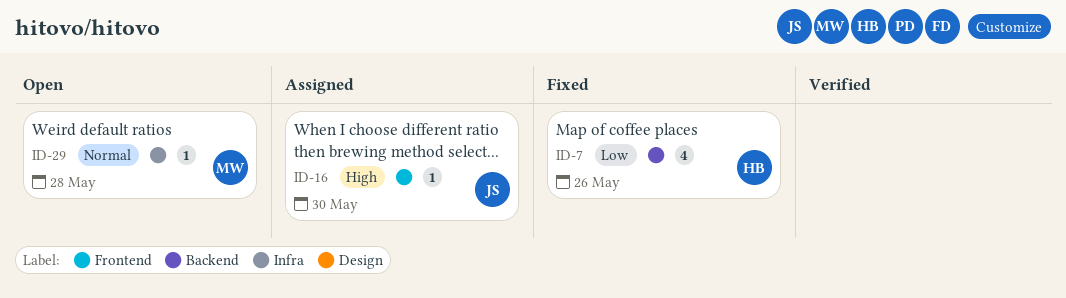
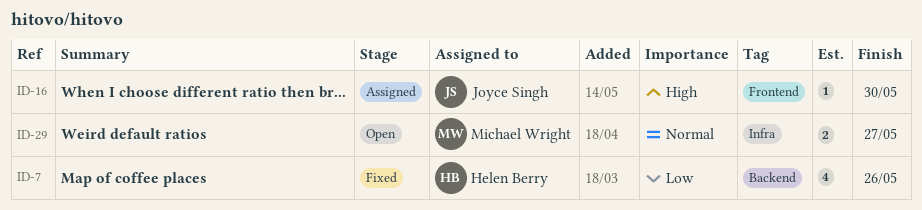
ID-29, estimate: 1 -> 2
ID-29, due: May 28 -> May 27

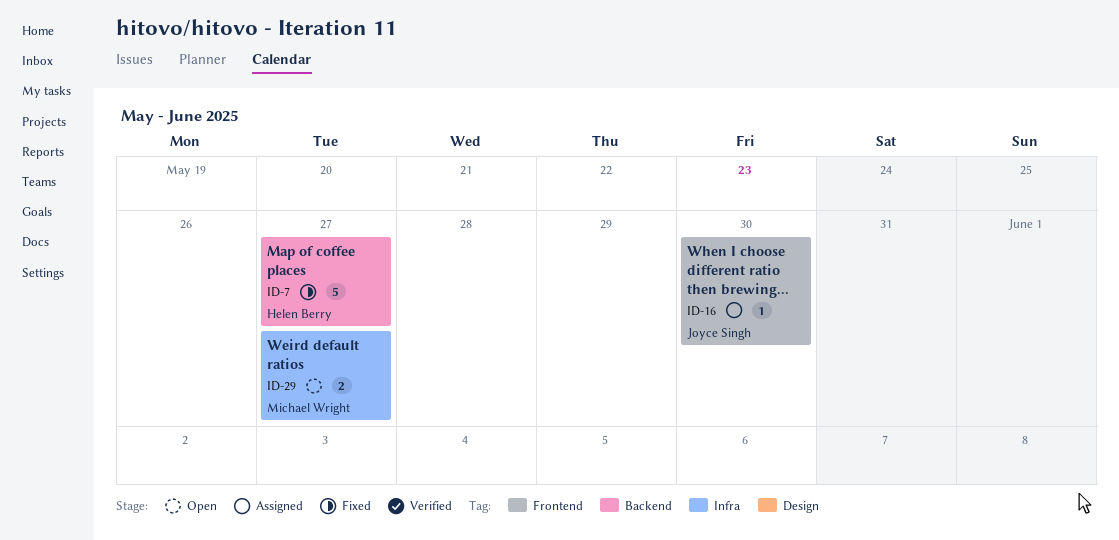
ID-7, estimate: 4 -> 5
ID-7, due: May 26 -> May 27

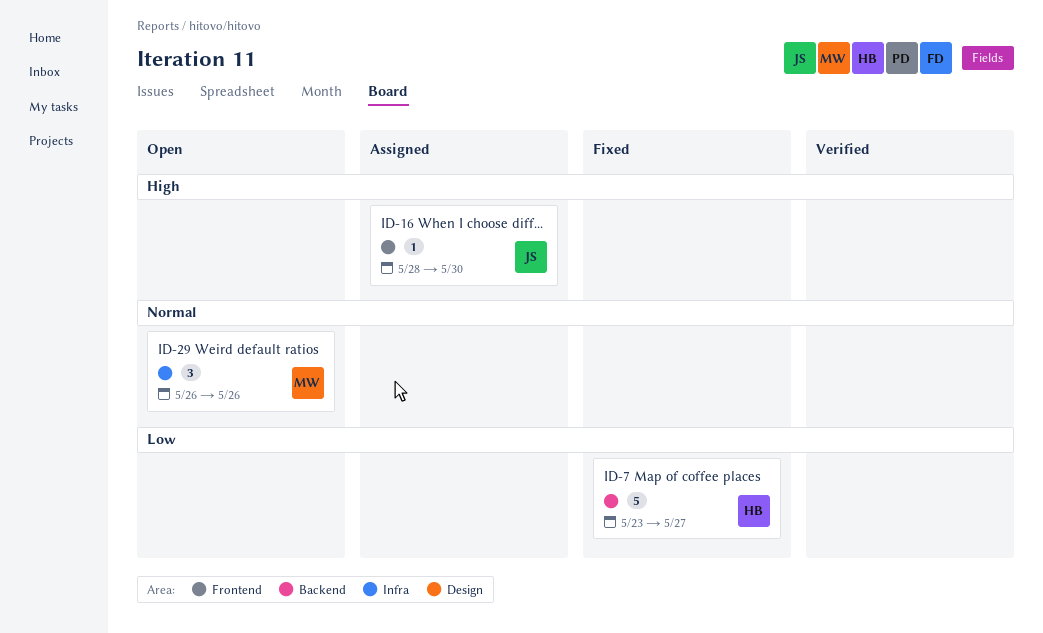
ID-29, estimate: 2 -> 3
ID-29, due: May 27 -> May 26

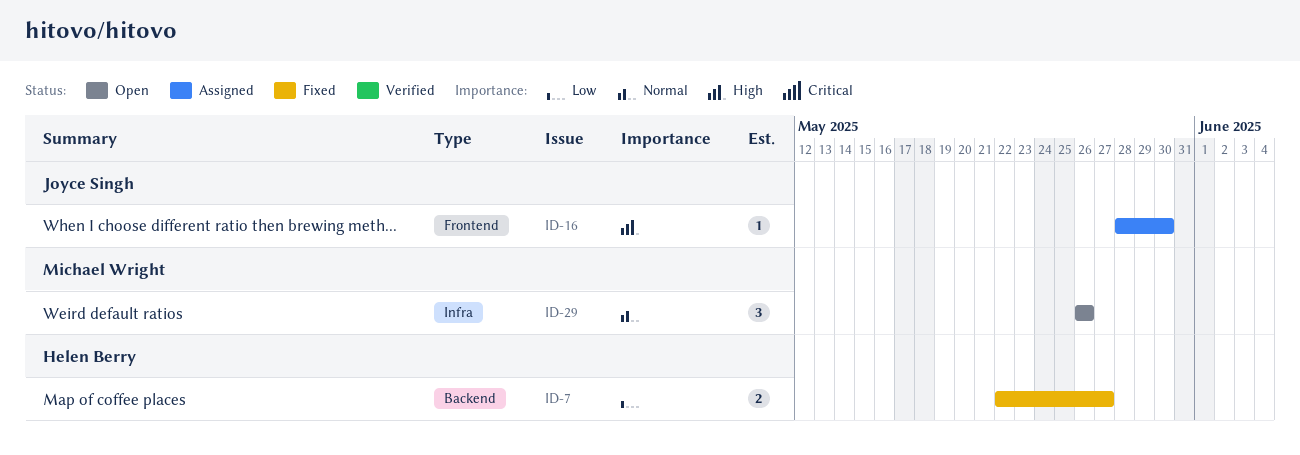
ID-7, estimate: 5 -> 2
ID-7, start: May 23 -> May 22

